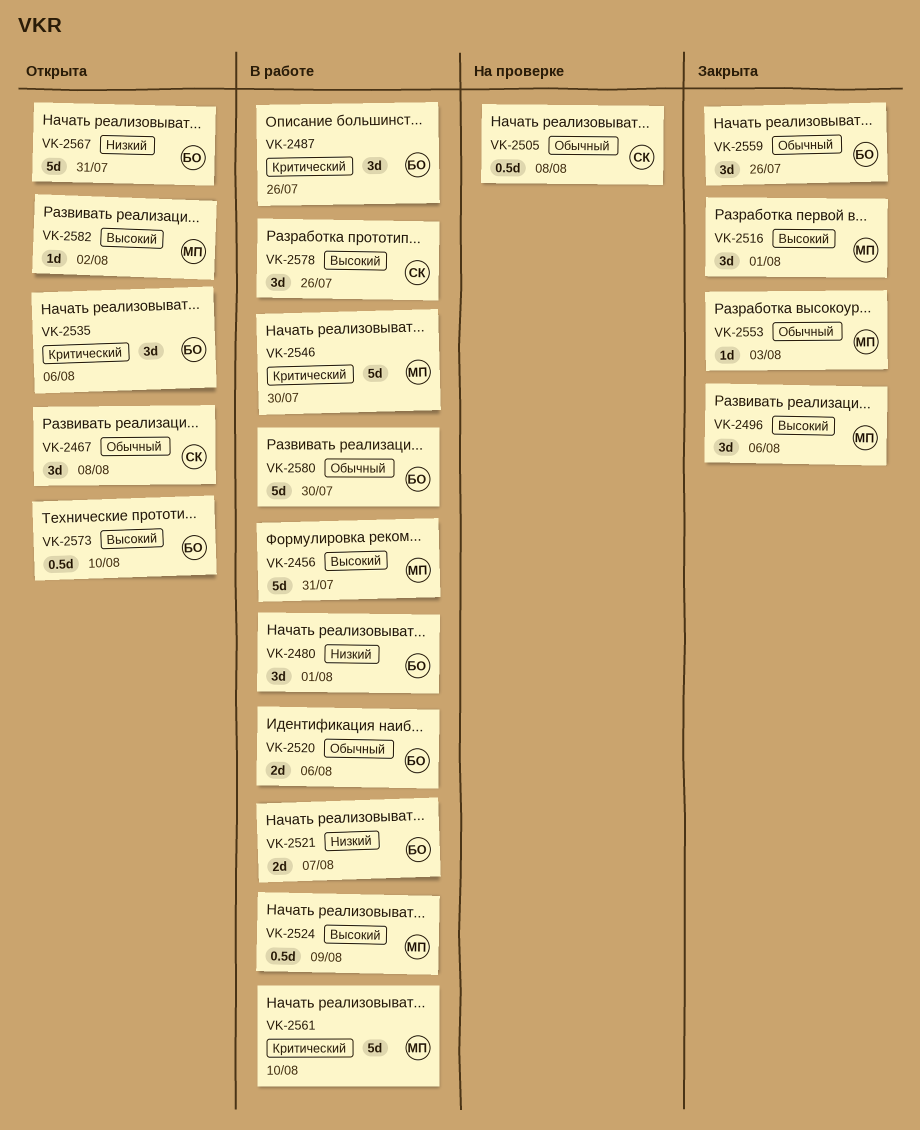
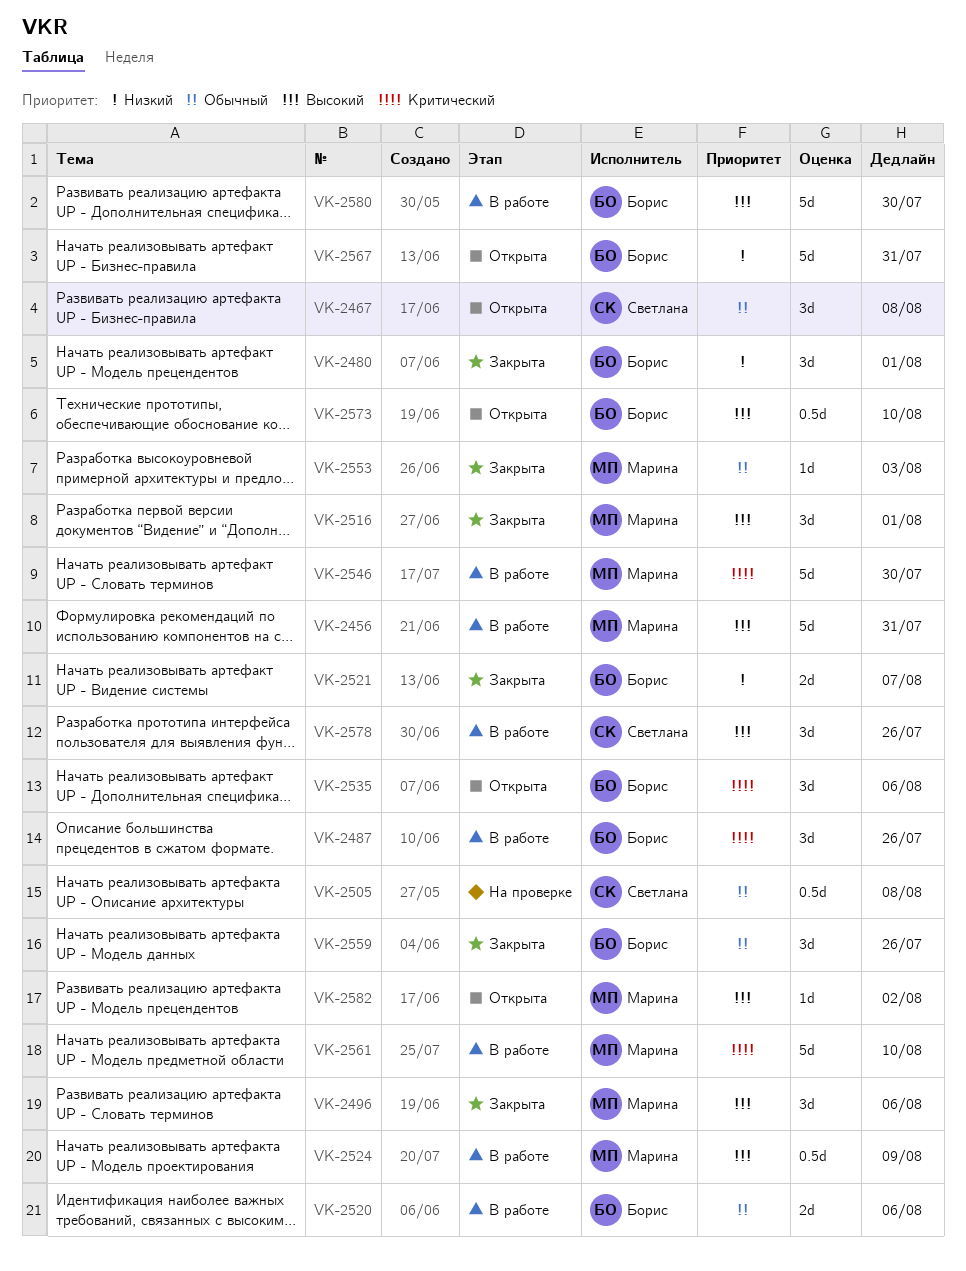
VK-2480, status: В работе -> Закрыта
VK-2521, status: В работе -> Закрыта
VK-2580, priority: Обычный -> Высокий

